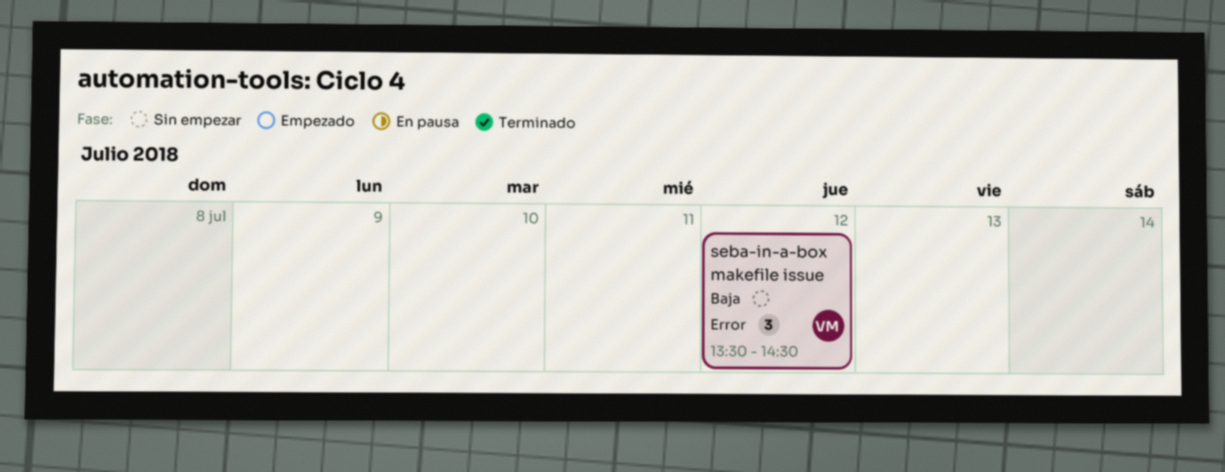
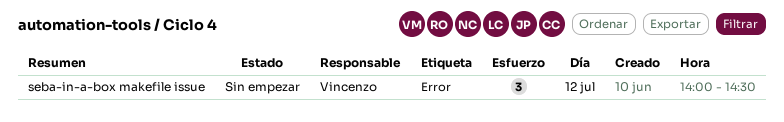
seba-in-a-box makefile issue, begins: 13:30 -> 14:00

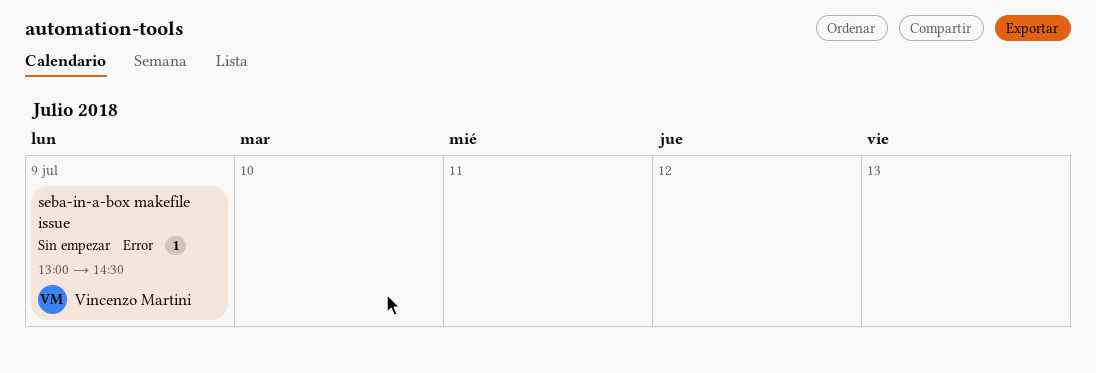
seba-in-a-box makefile issue, estimate: 3 -> 1
seba-in-a-box makefile issue, day: Jul 12 -> Jul 9
seba-in-a-box makefile issue, begins: 14:00 -> 13:00

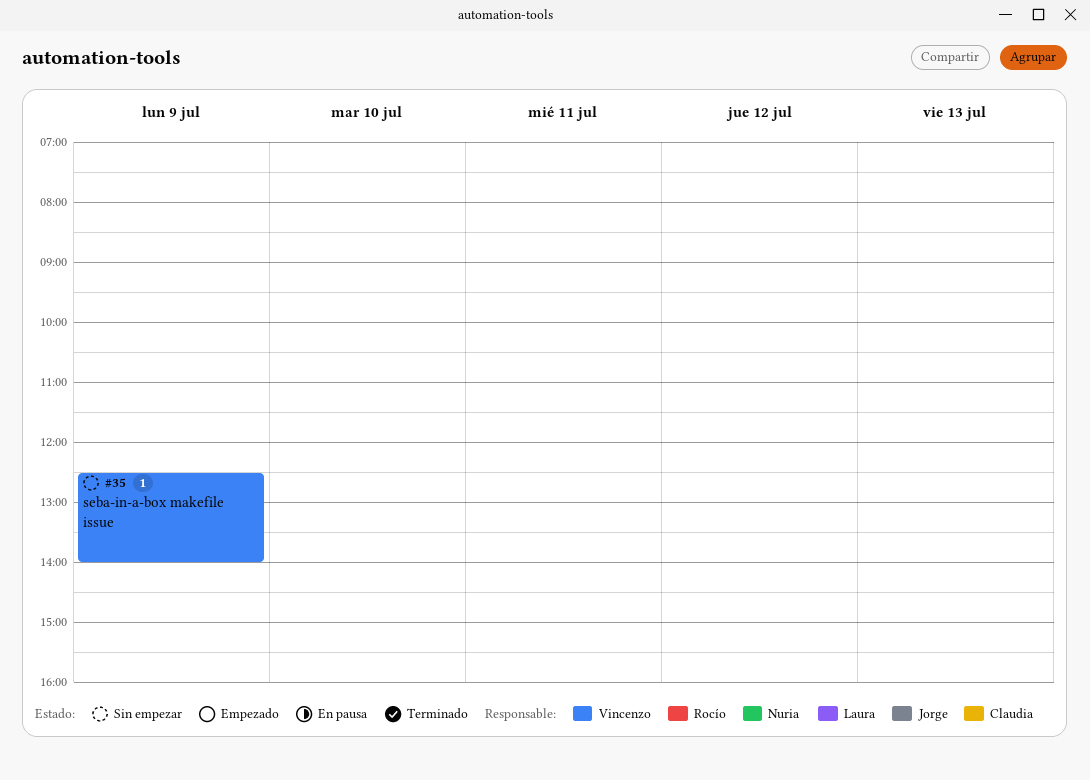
seba-in-a-box makefile issue, begins: 13:00 -> 12:30
seba-in-a-box makefile issue, ends: 14:30 -> 14:00

